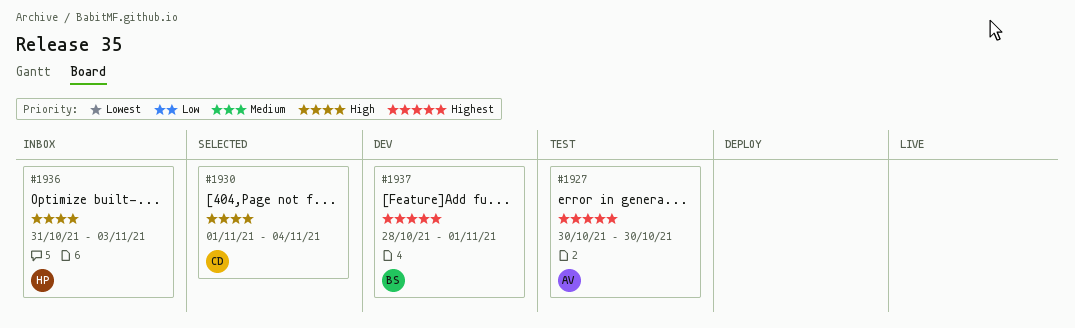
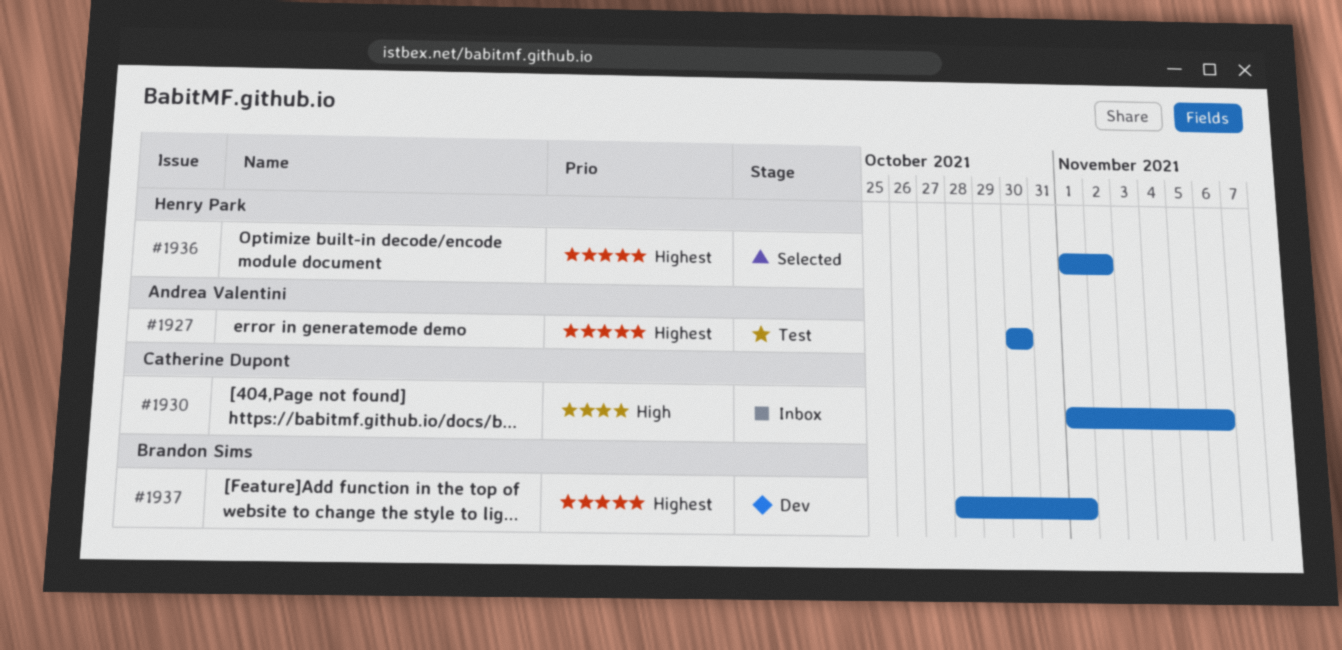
#1930, status: Selected -> Inbox
#1930, due: Nov 4 -> Nov 6
#1936, status: Inbox -> Selected
#1936, priority: High -> Highest
#1936, start: Oct 31 -> Nov 1
#1936, due: Nov 3 -> Nov 2

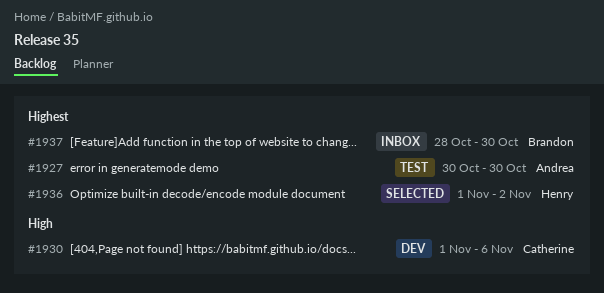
#1930, status: Inbox -> Dev
#1937, status: Dev -> Inbox
#1937, due: Nov 1 -> Oct 30

